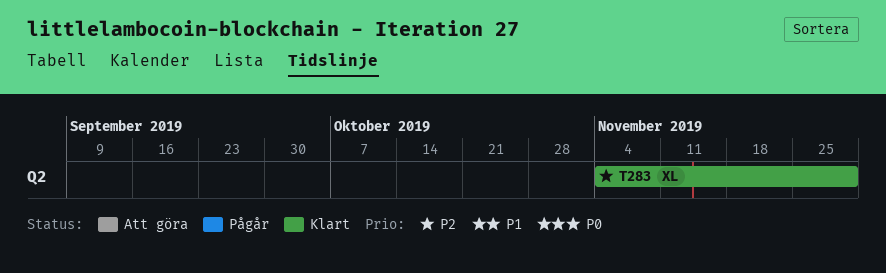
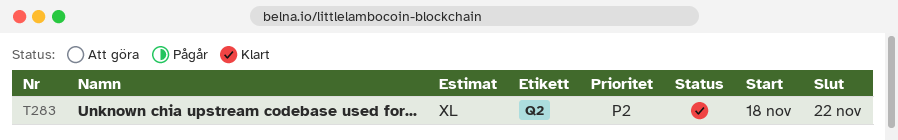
T283, start: Nov 4 -> Nov 18
T283, due: Nov 29 -> Nov 22

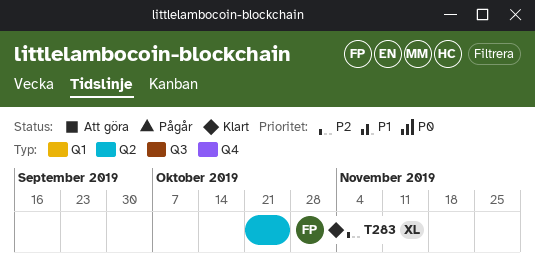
T283, start: Nov 18 -> Oct 21
T283, due: Nov 22 -> Oct 25

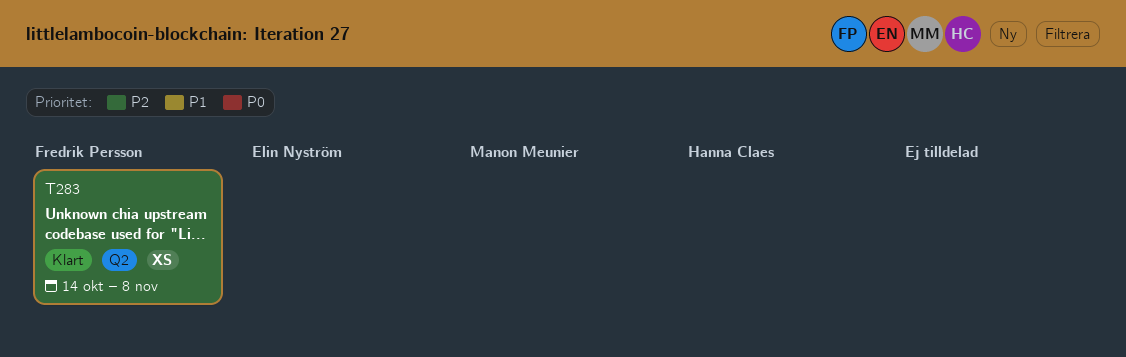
T283, estimate: XL -> XS
T283, start: Oct 21 -> Oct 14
T283, due: Oct 25 -> Nov 8

